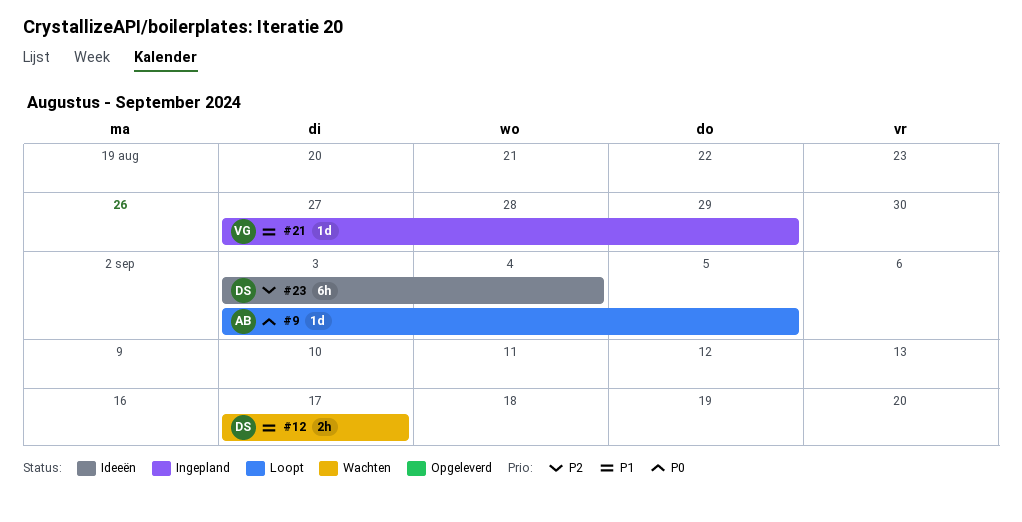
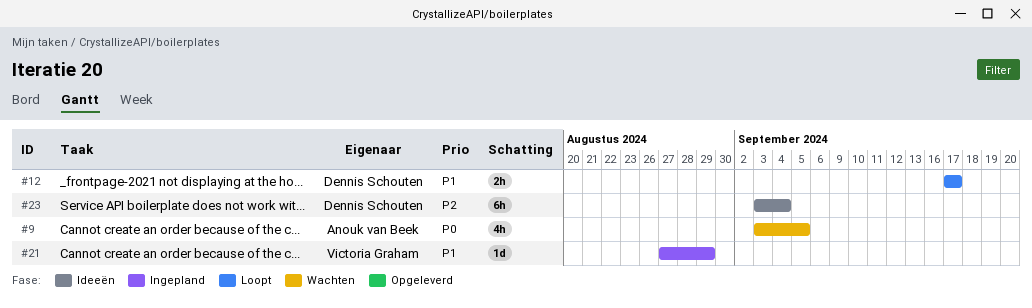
#9, status: Loopt -> Wachten
#9, estimate: 1d -> 4h
#12, status: Wachten -> Loopt

